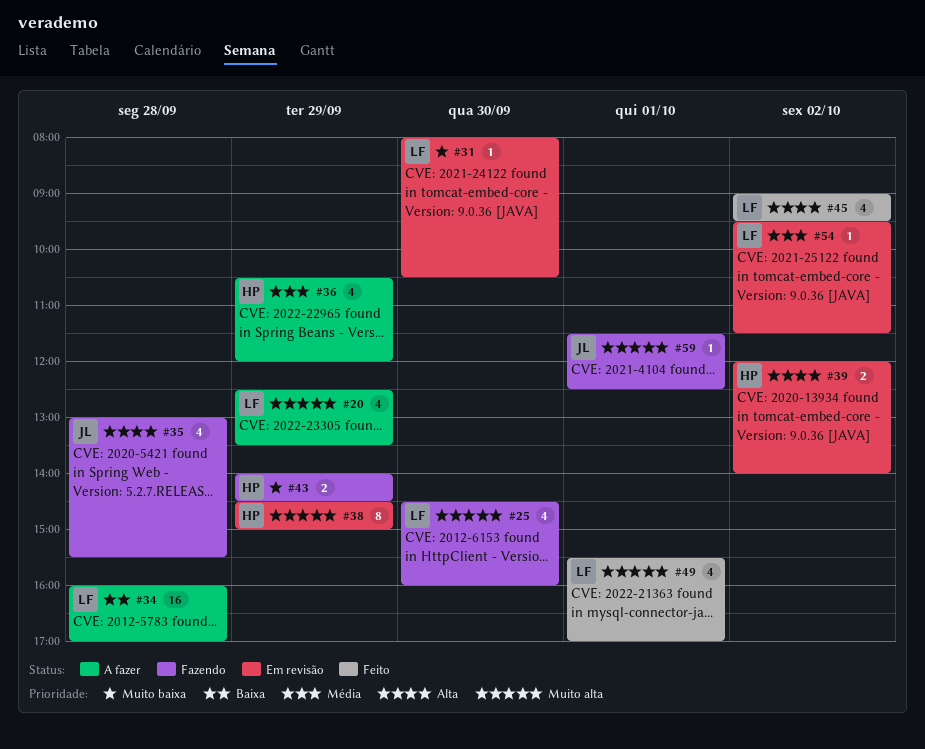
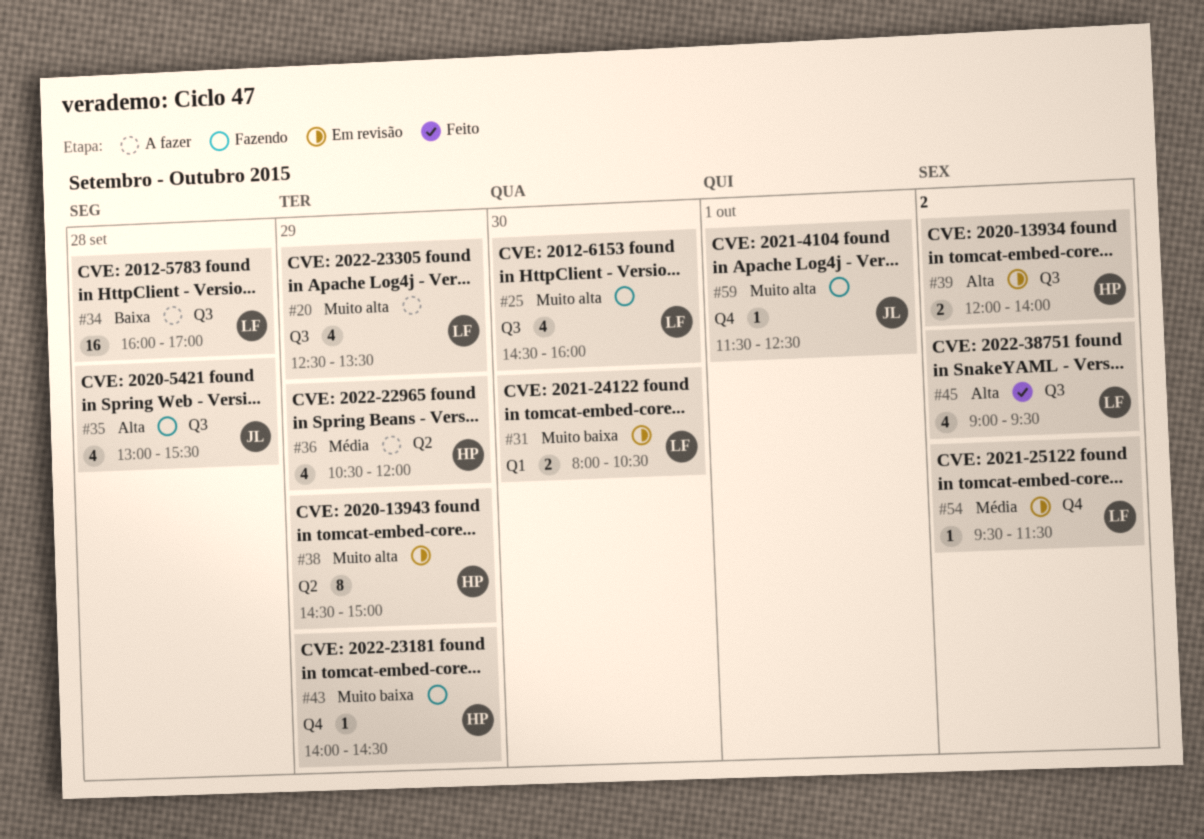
#31, estimate: 1 -> 2
#43, estimate: 2 -> 1
#49: present -> none

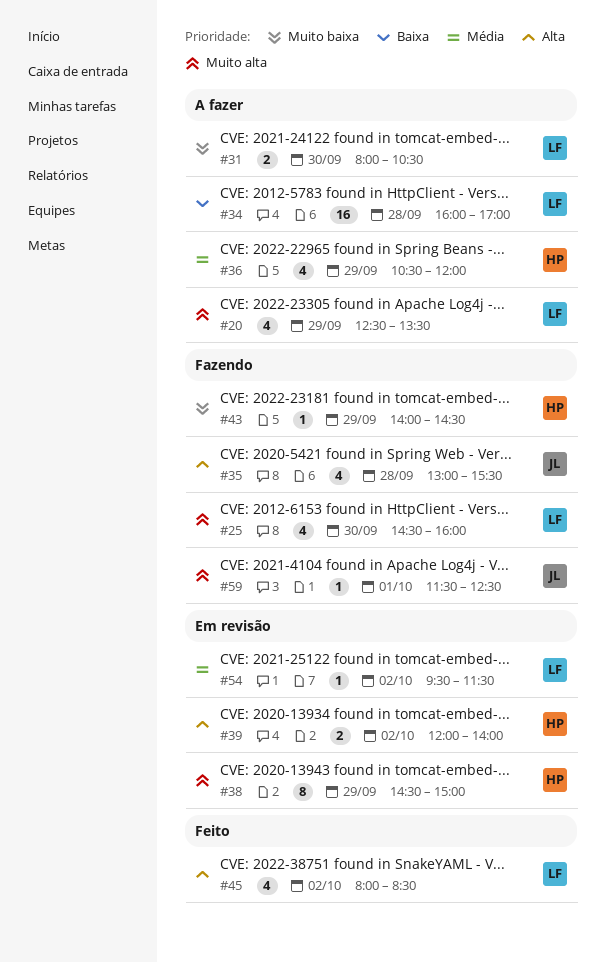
#31, status: Em revisão -> A fazer
#45, begins: 09:00 -> 08:00
#45, ends: 09:30 -> 08:30

